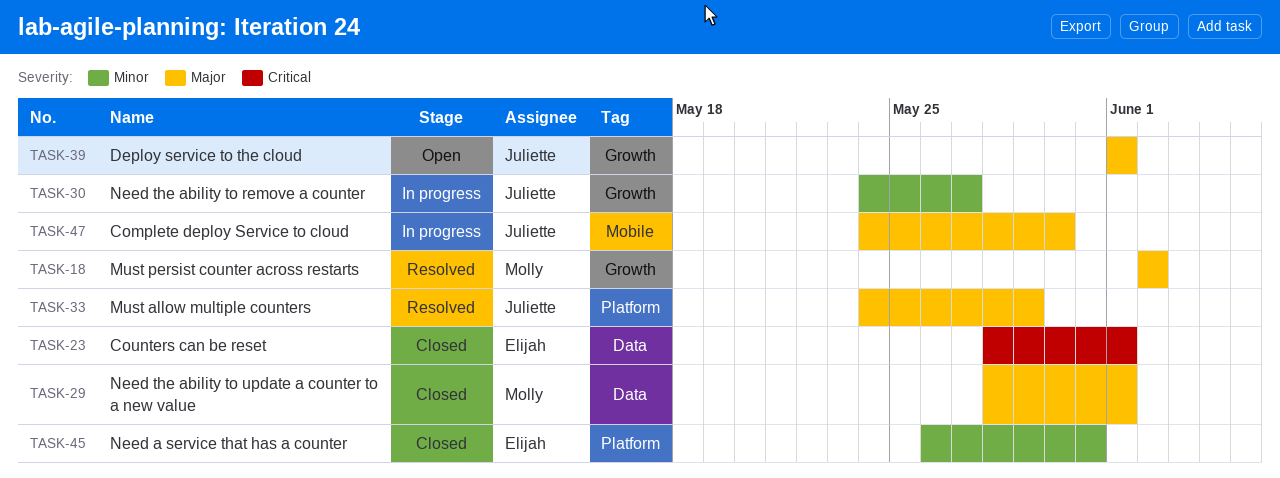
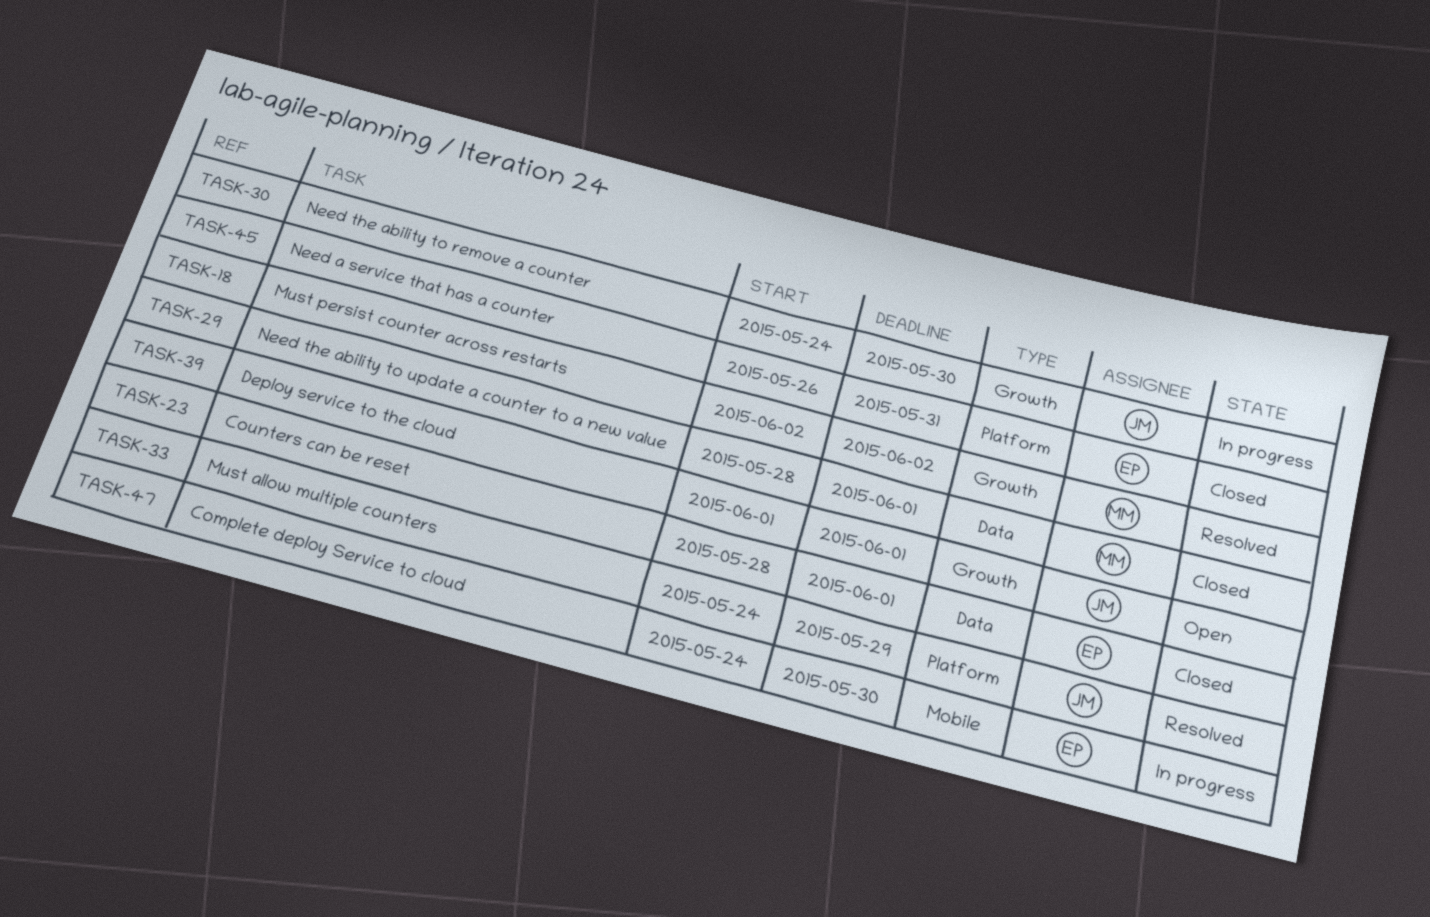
TASK-30, due: May 27 -> May 30
TASK-47, owner: Juliette -> Elijah

